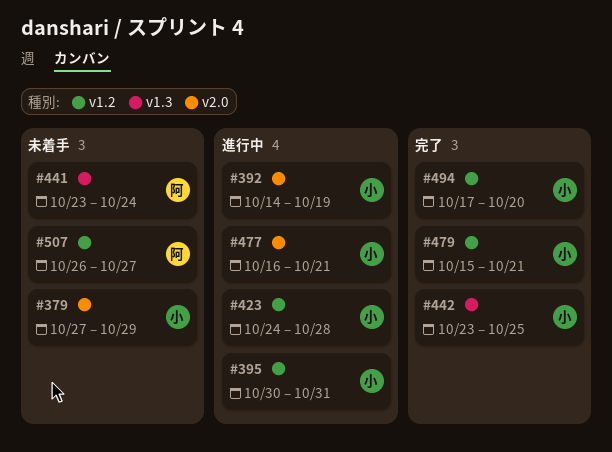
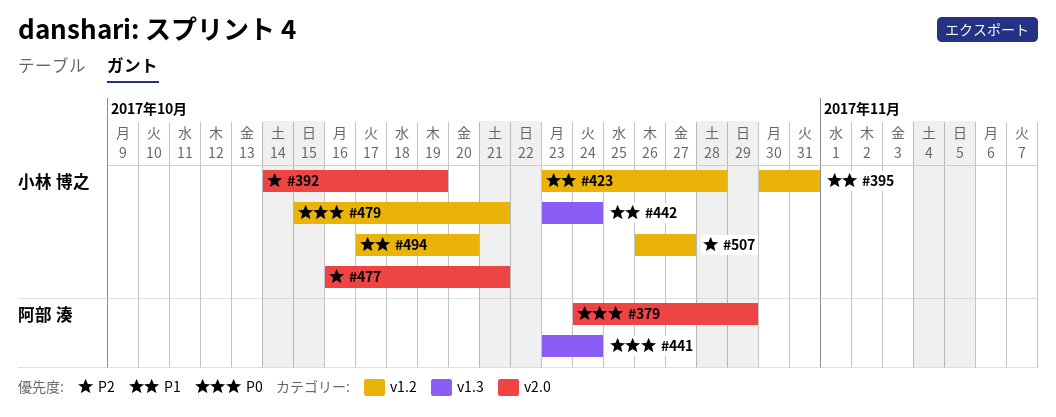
#379, owner: 小林 博之 -> 阿部 湊
#379, start: Oct 27 -> Oct 24
#423, start: Oct 24 -> Oct 23
#442, due: Oct 25 -> Oct 24
#507, owner: 阿部 湊 -> 小林 博之

